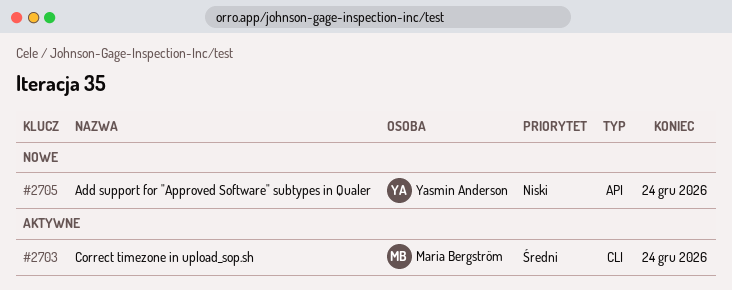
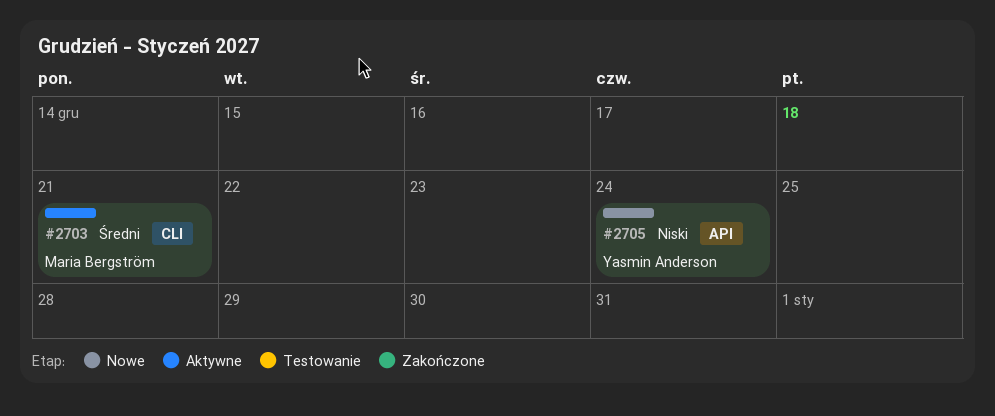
#2703, due: Dec 24 -> Dec 21

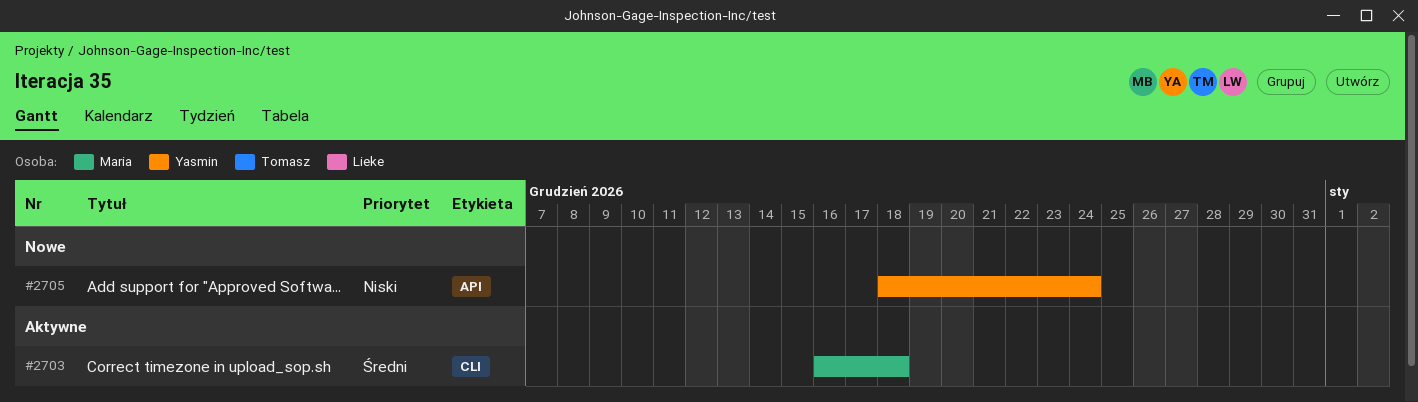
#2703, due: Dec 21 -> Dec 18

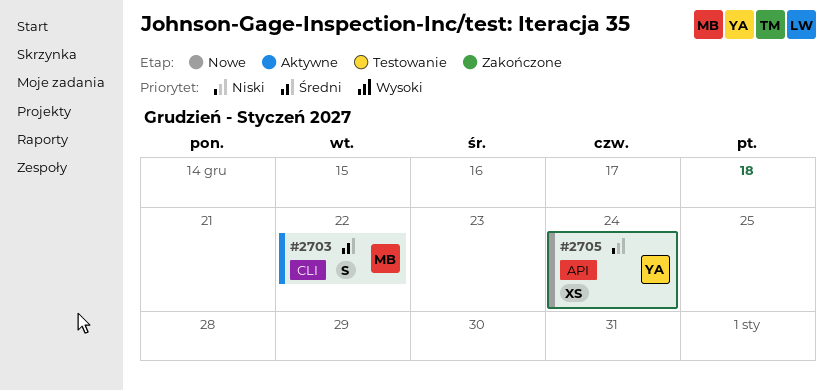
#2703, due: Dec 18 -> Dec 22

